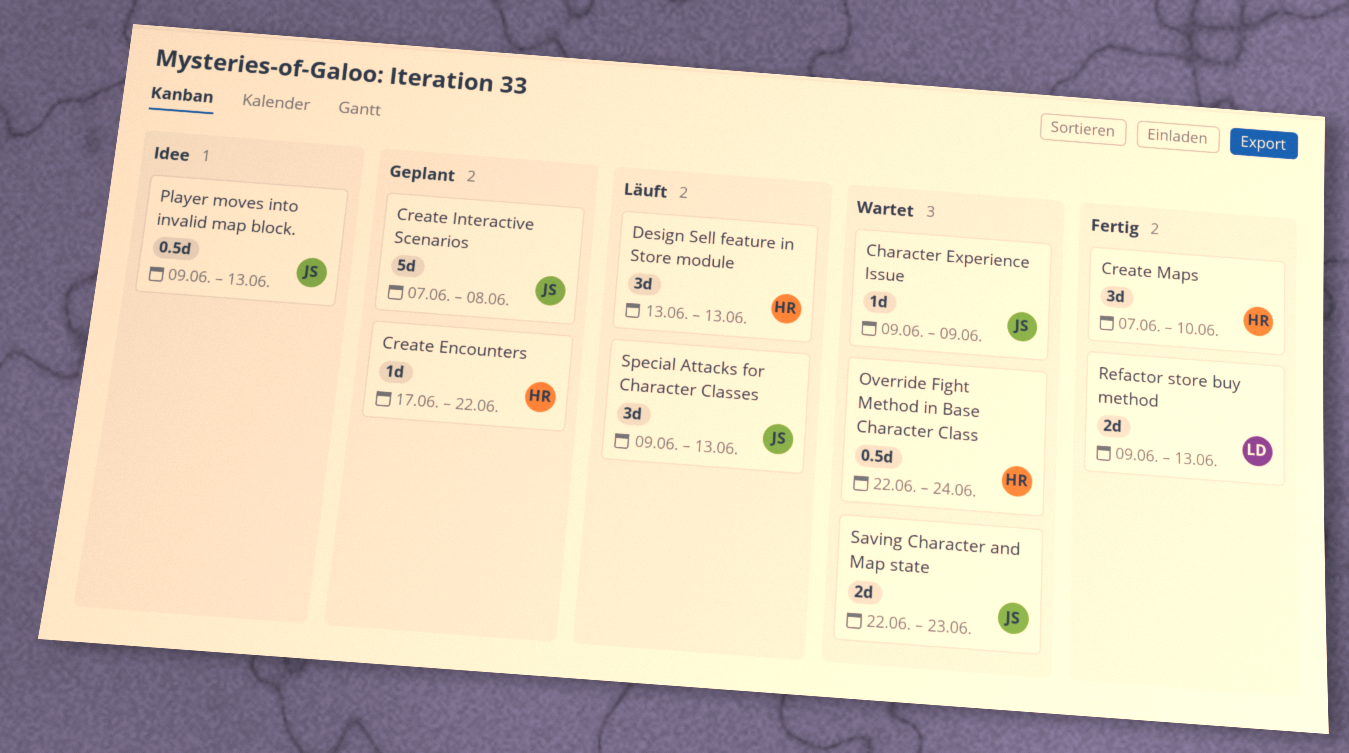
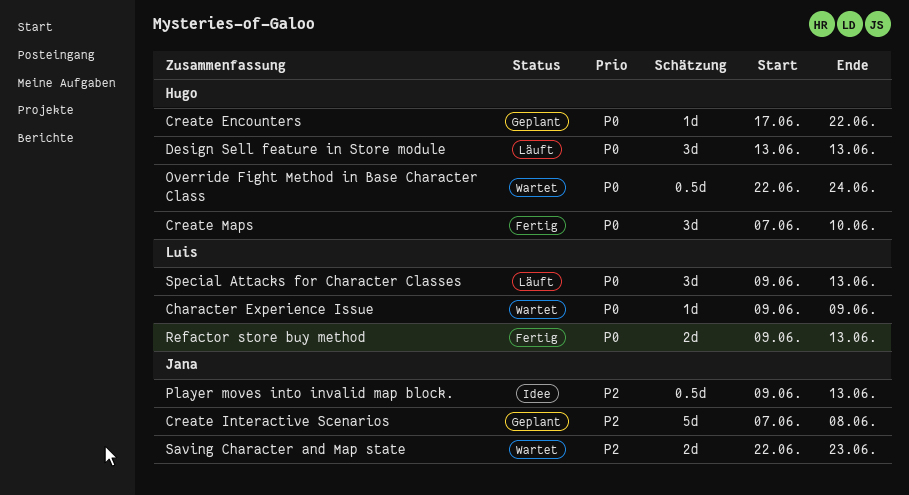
Character Experience Issue, owner: Jana -> Luis
Special Attacks for Character Classes, owner: Jana -> Luis

